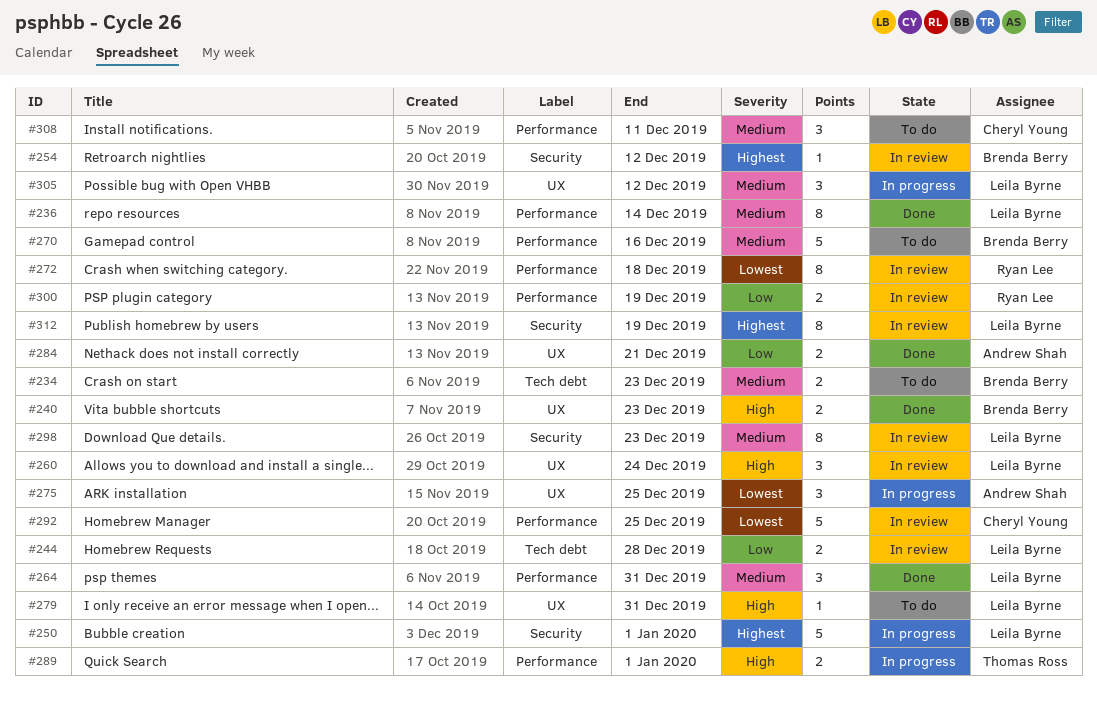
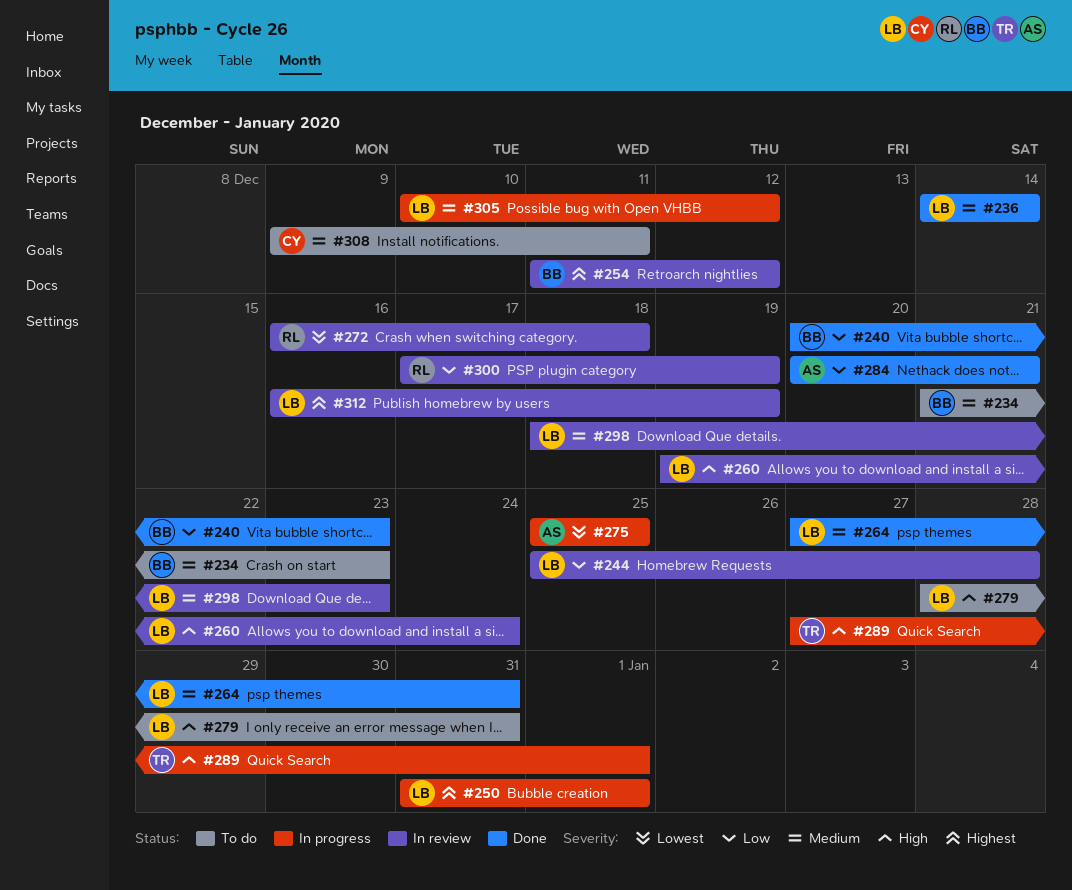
#240, priority: High -> Low
#270: present -> none
#292: present -> none

